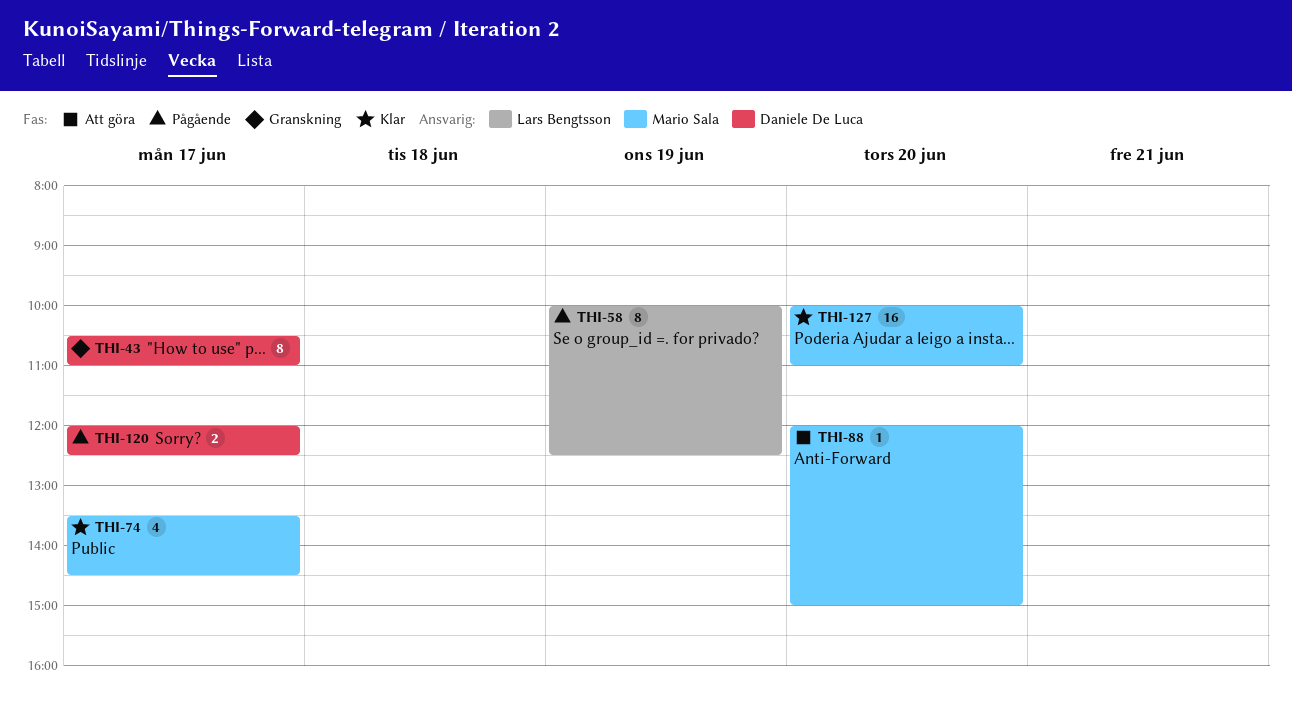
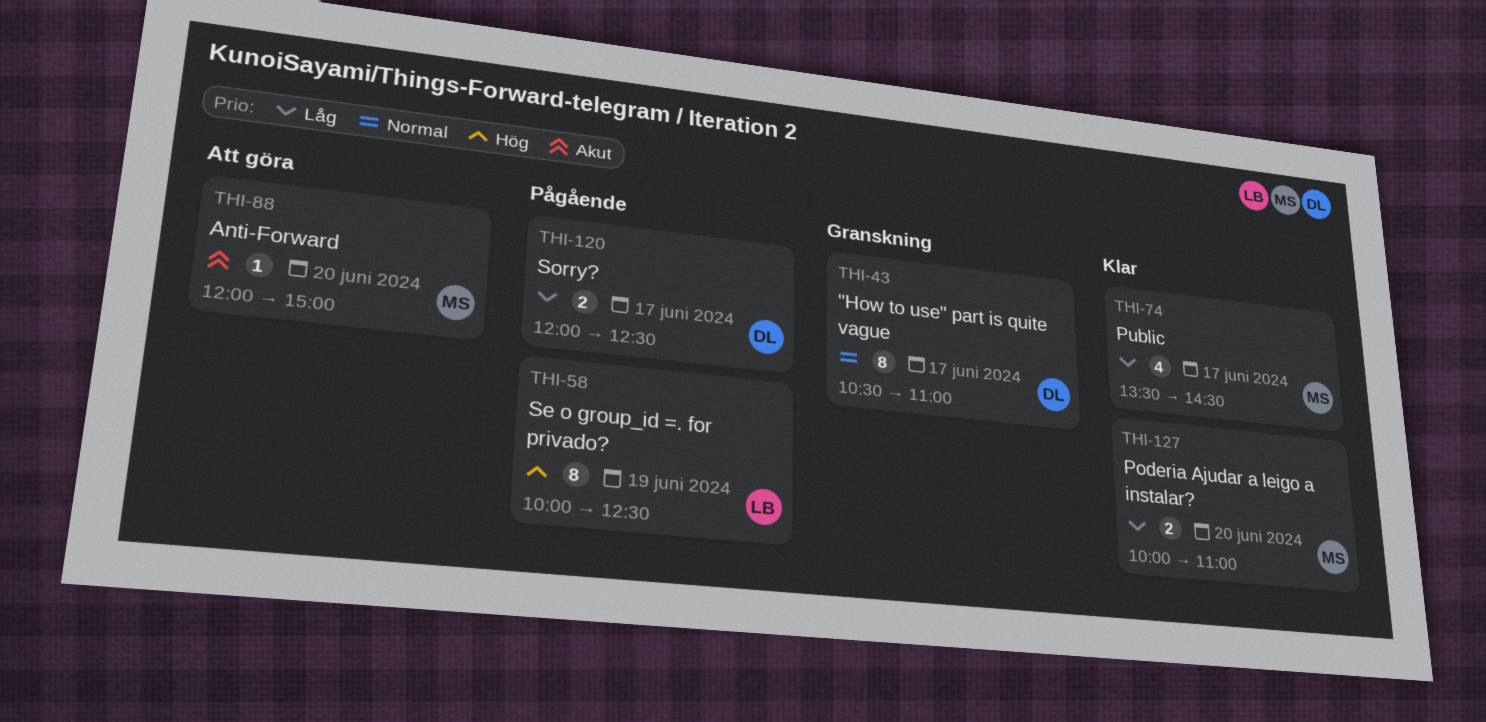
THI-127, estimate: 16 -> 2

